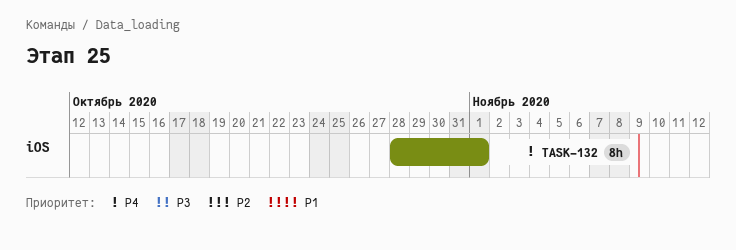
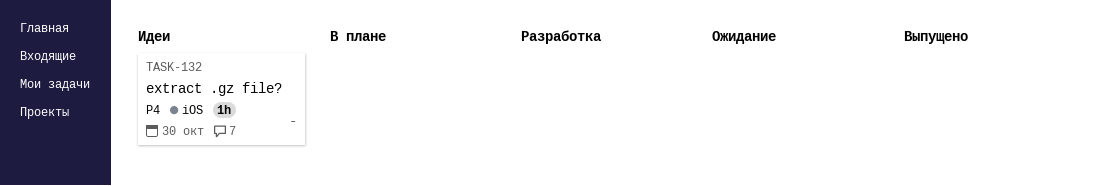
TASK-132, estimate: 8h -> 1h
TASK-132, due: Nov 1 -> Oct 30

